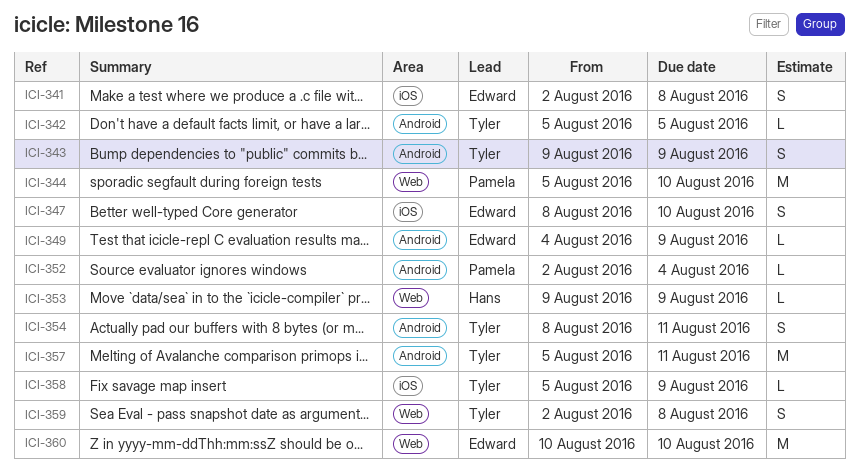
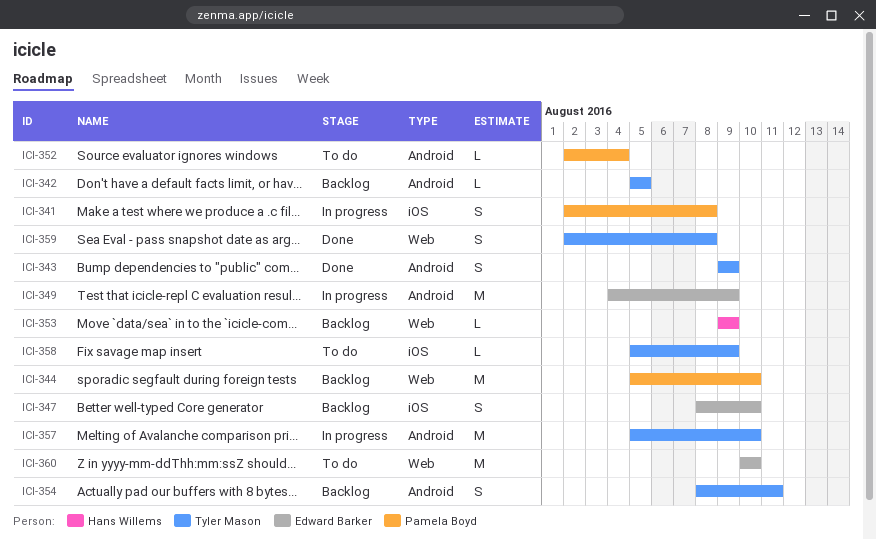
ICI-341, owner: Edward Barker -> Pamela Boyd
ICI-349, estimate: L -> M
ICI-357, due: Aug 11 -> Aug 10

